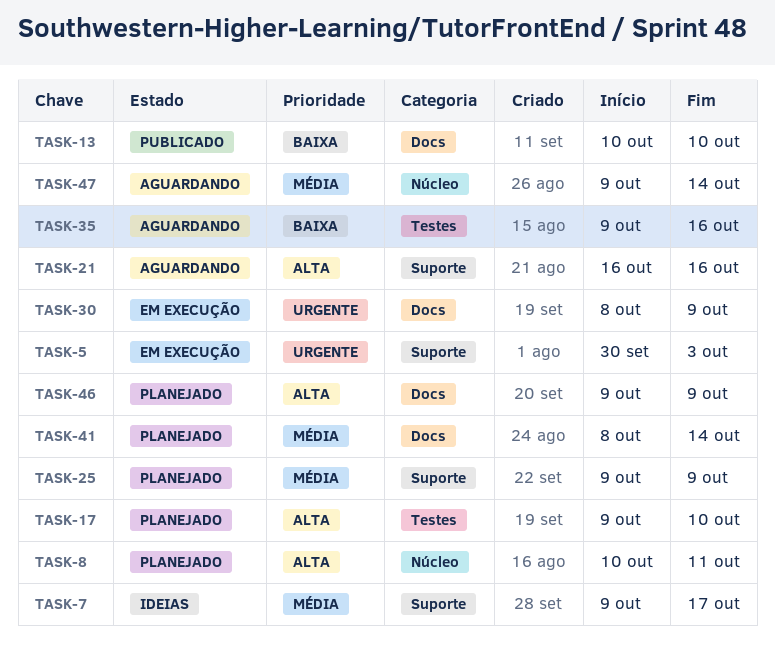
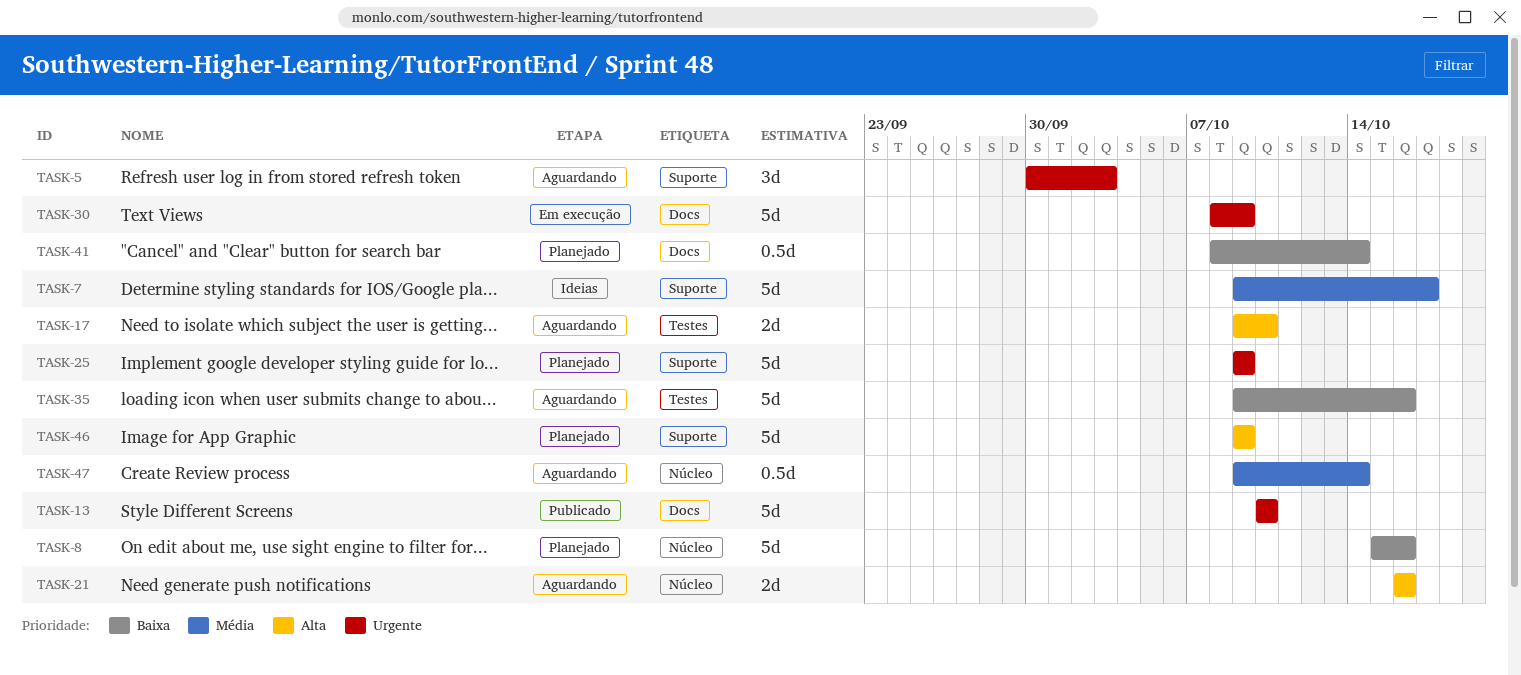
TASK-5, status: Em execução -> Aguardando
TASK-8, priority: Alta -> Baixa
TASK-8, start: Oct 10 -> Oct 15
TASK-8, due: Oct 11 -> Oct 16
TASK-13, priority: Baixa -> Urgente
TASK-17, status: Planejado -> Aguardando
TASK-21, label: Suporte -> Núcleo
TASK-25, priority: Média -> Urgente
TASK-41, priority: Média -> Baixa
TASK-46, label: Docs -> Suporte

